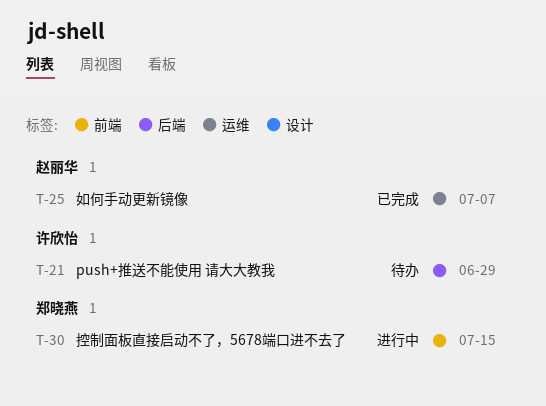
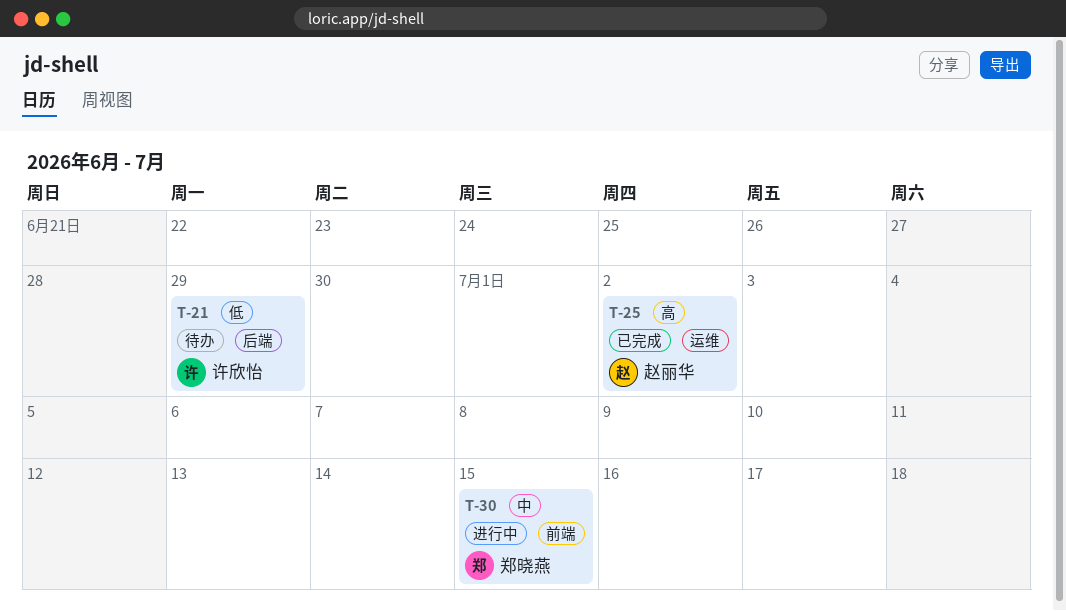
T-25, due: Jul 7 -> Jul 2

